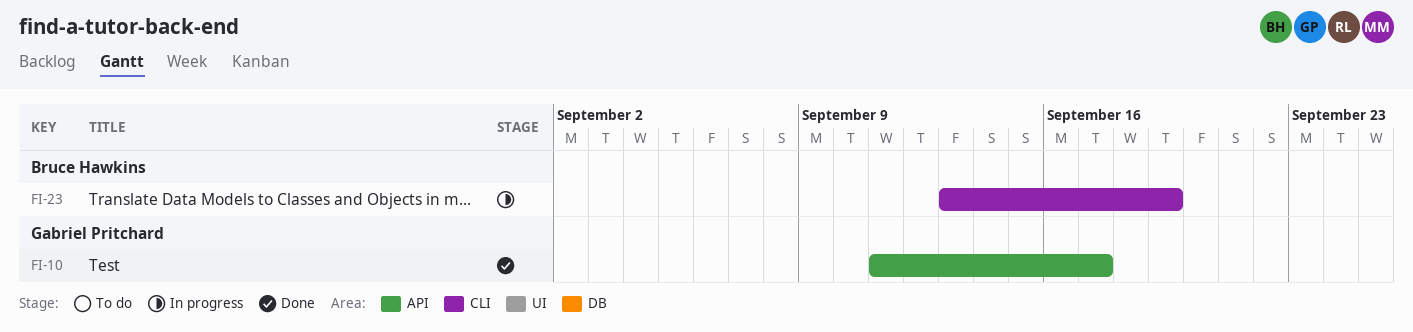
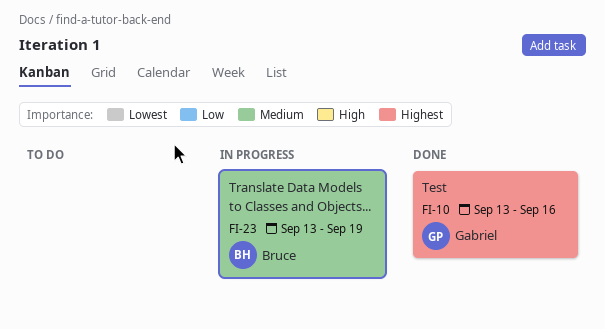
FI-10, start: Sep 11 -> Sep 13
FI-10, due: Sep 17 -> Sep 16

